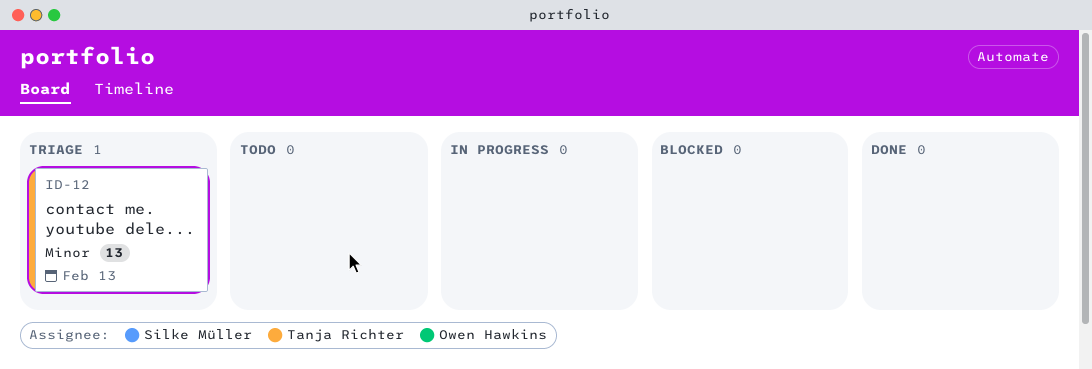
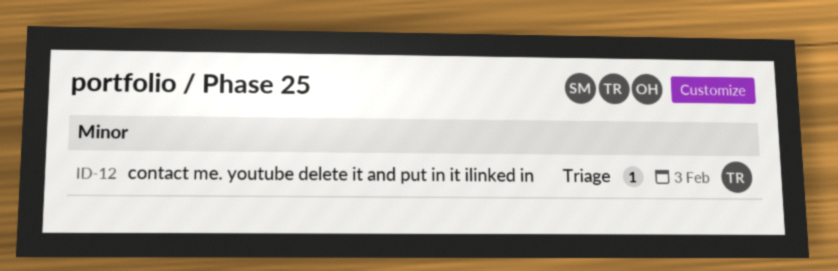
ID-12, estimate: 13 -> 1
ID-12, due: Feb 13 -> Feb 3

